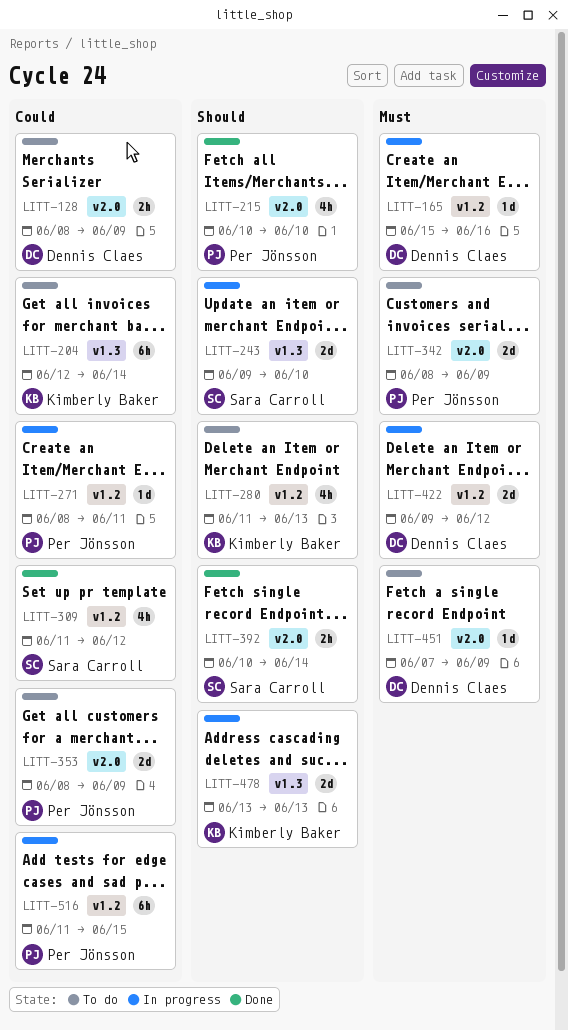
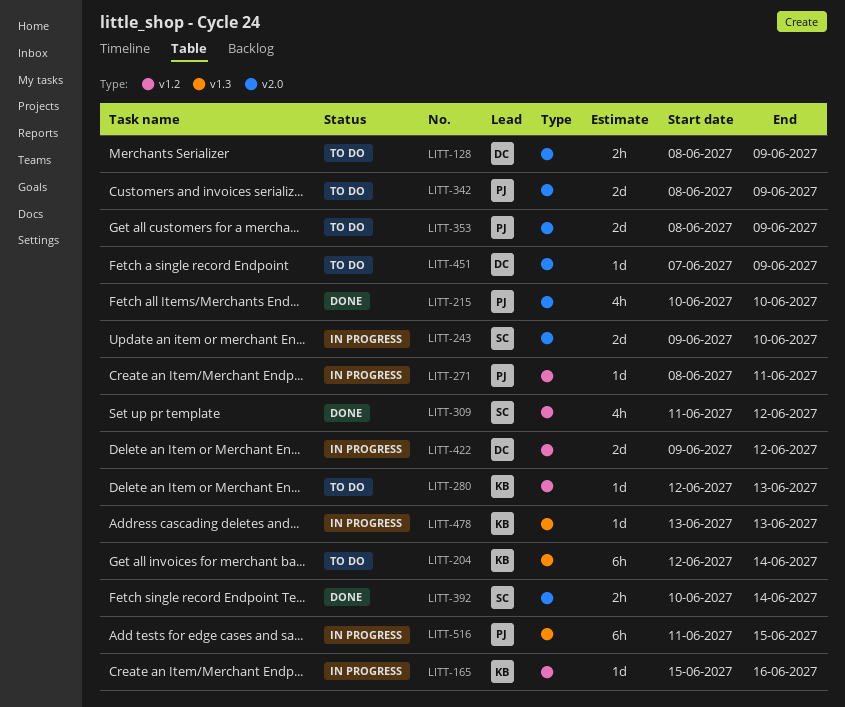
LITT-165, owner: Dennis Claes -> Kimberly Baker
LITT-243, label: v1.3 -> v2.0
LITT-280, estimate: 4h -> 1d
LITT-280, start: Jun 11 -> Jun 12
LITT-478, estimate: 2d -> 1d
LITT-516, label: v1.2 -> v1.3

